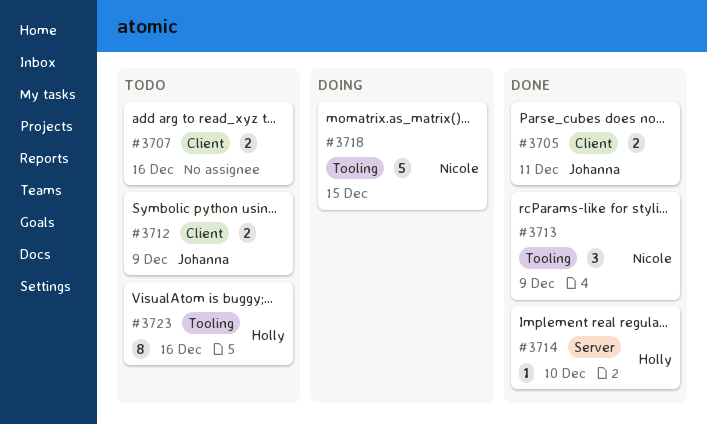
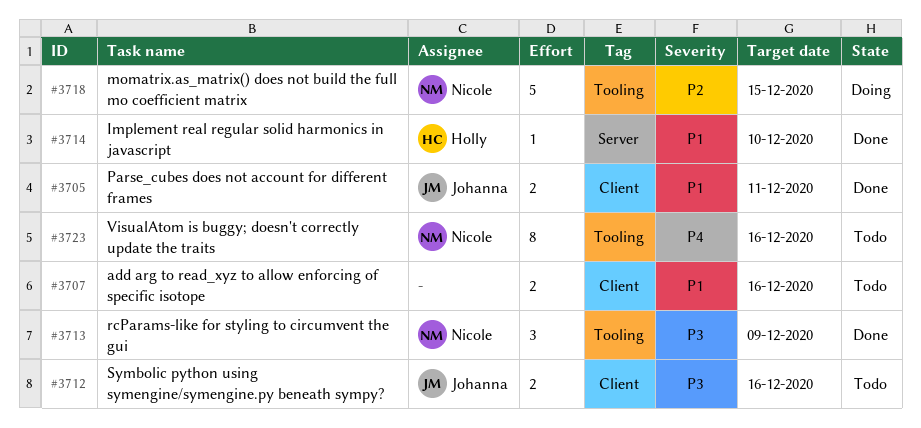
#3712, due: Dec 9 -> Dec 16
#3723, owner: Holly -> Nicole

